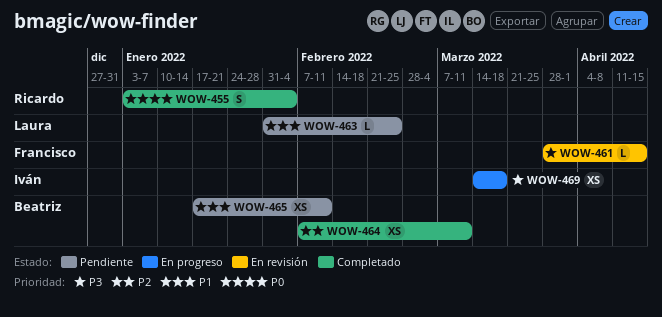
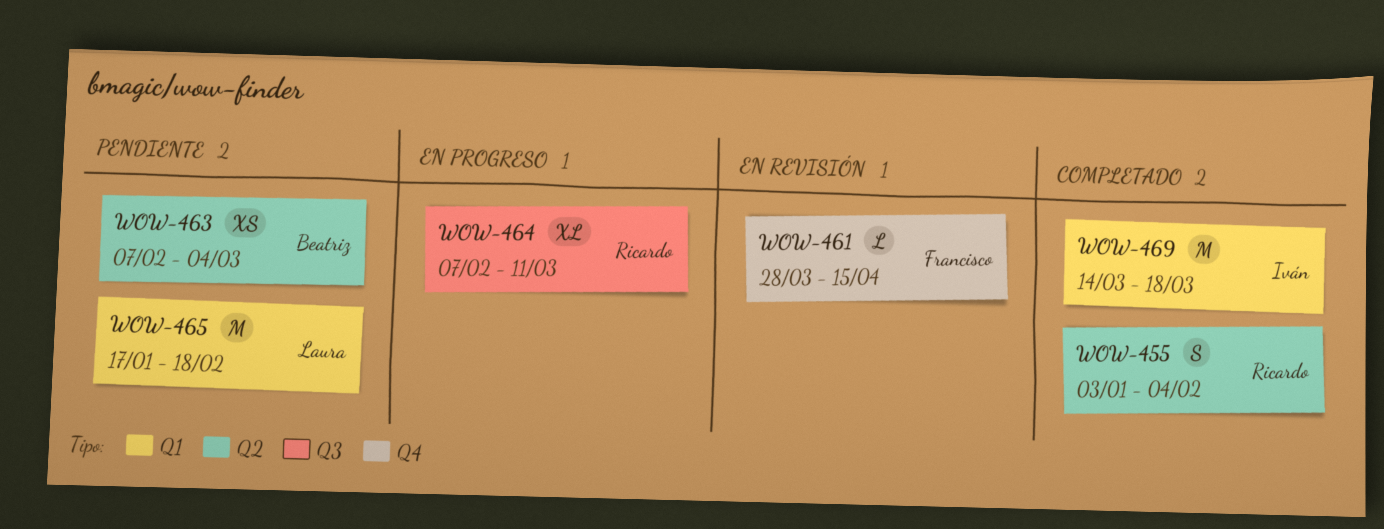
WOW-463, owner: Laura -> Beatriz
WOW-463, estimate: L -> XS
WOW-463, start: Jan 31 -> Feb 7
WOW-463, due: Feb 25 -> Mar 4
WOW-464, status: Completado -> En progreso
WOW-464, owner: Beatriz -> Ricardo
WOW-464, estimate: XS -> XL
WOW-465, owner: Beatriz -> Laura
WOW-465, estimate: XS -> M
WOW-465, due: Feb 11 -> Feb 18
WOW-469, status: En progreso -> Completado
WOW-469, estimate: XS -> M

